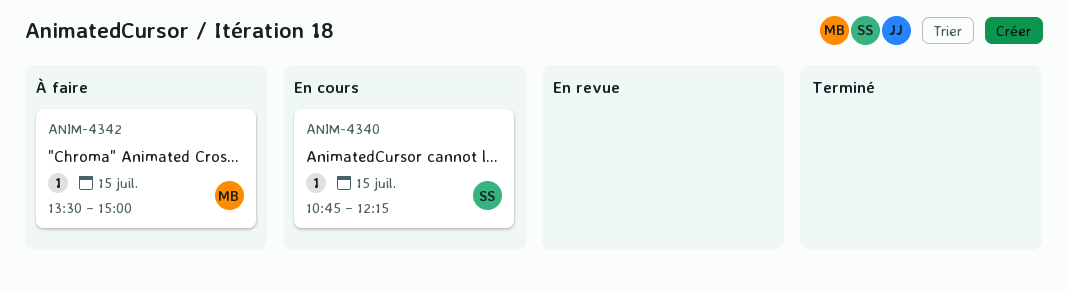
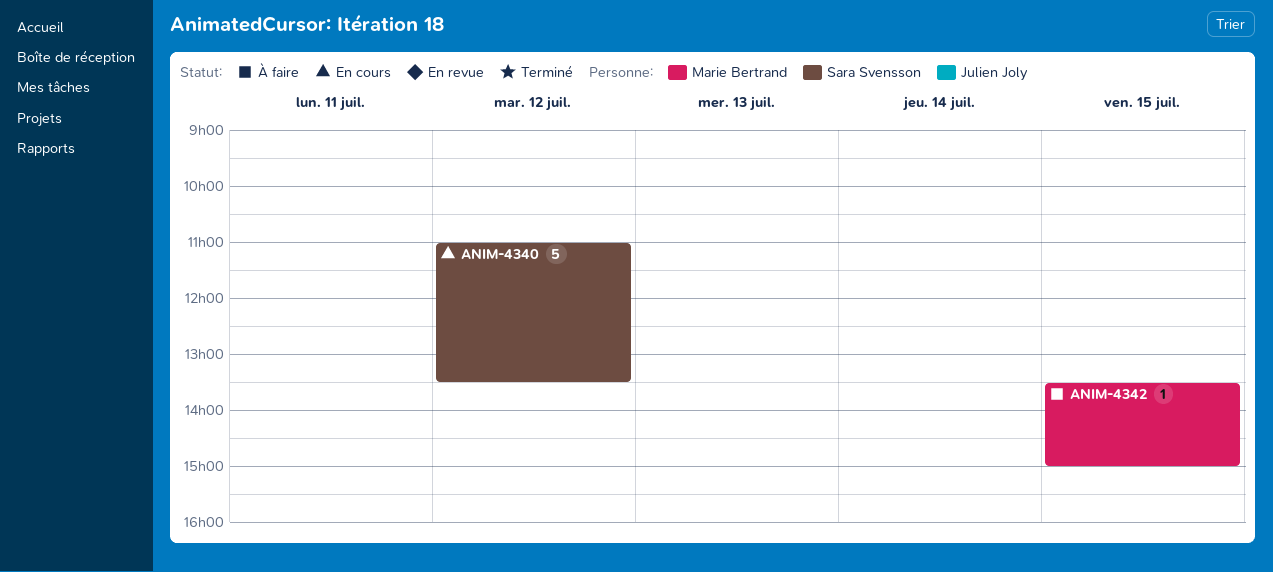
ANIM-4340, estimate: 1 -> 5
ANIM-4340, day: Jul 15 -> Jul 12
ANIM-4340, begins: 10:45 -> 11:00
ANIM-4340, ends: 12:15 -> 13:30

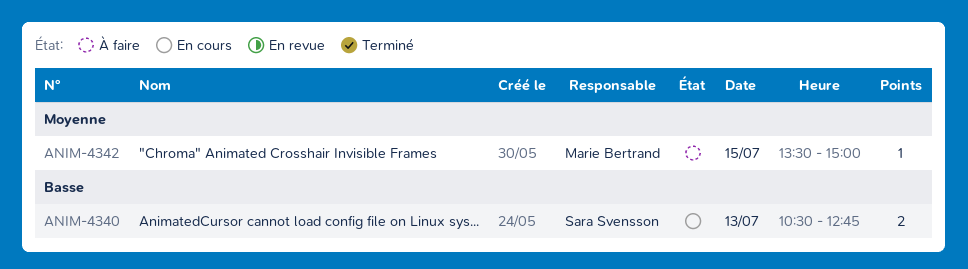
ANIM-4340, estimate: 5 -> 2
ANIM-4340, day: Jul 12 -> Jul 13
ANIM-4340, begins: 11:00 -> 10:30
ANIM-4340, ends: 13:30 -> 12:45

